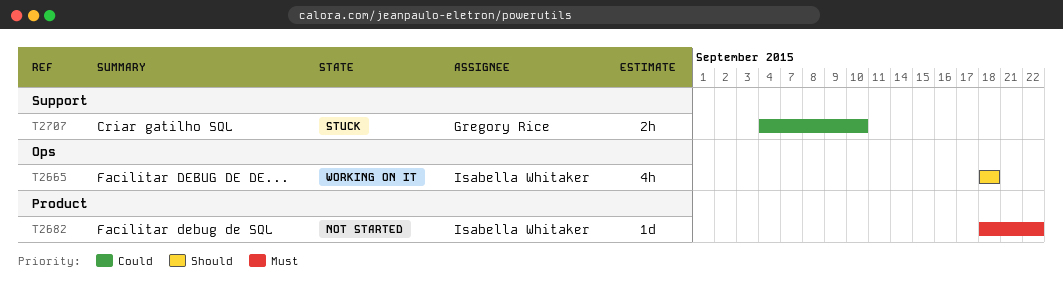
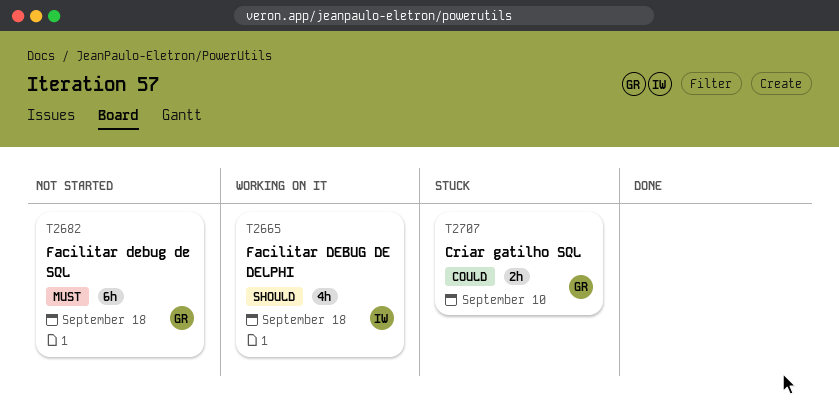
T2682, owner: Isabella Whitaker -> Gregory Rice
T2682, estimate: 1d -> 6h
T2682, due: Sep 22 -> Sep 18

